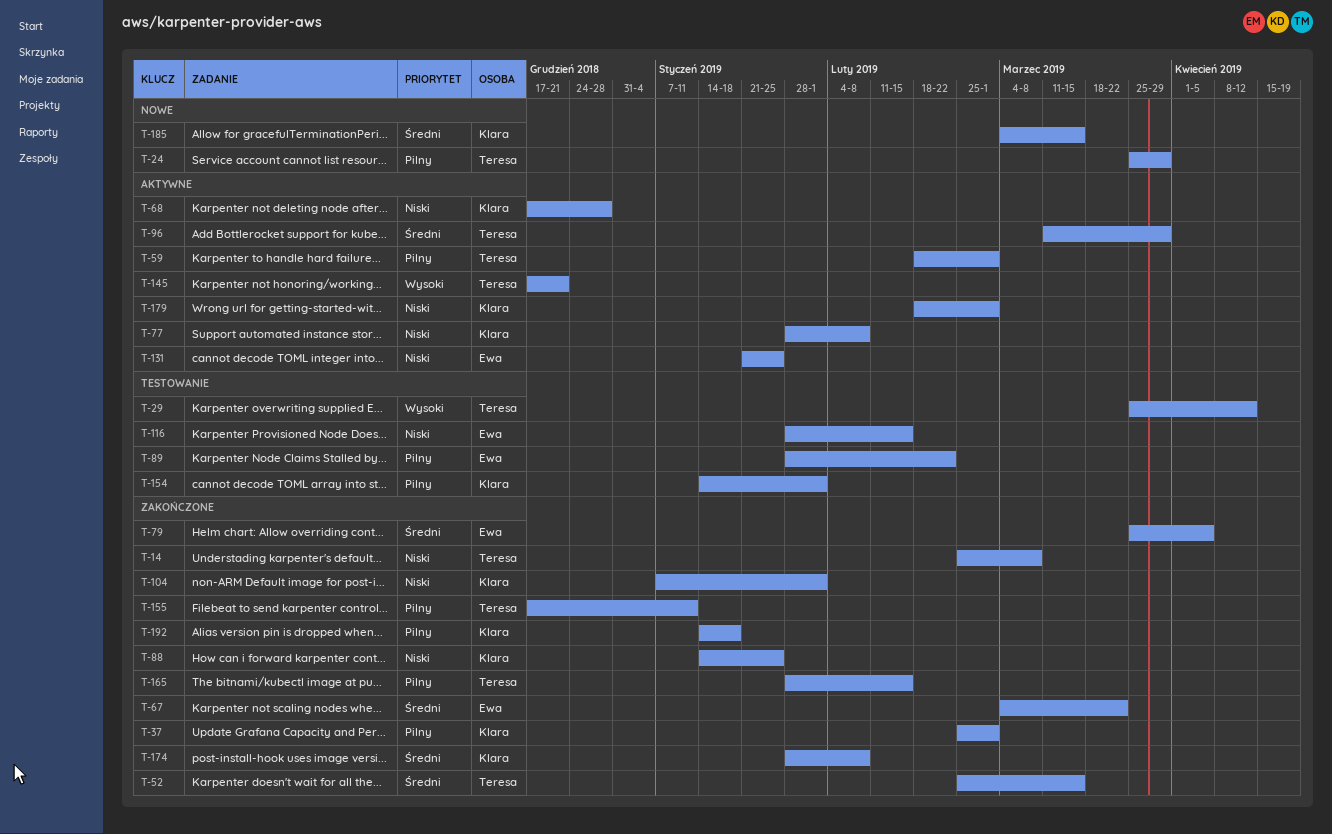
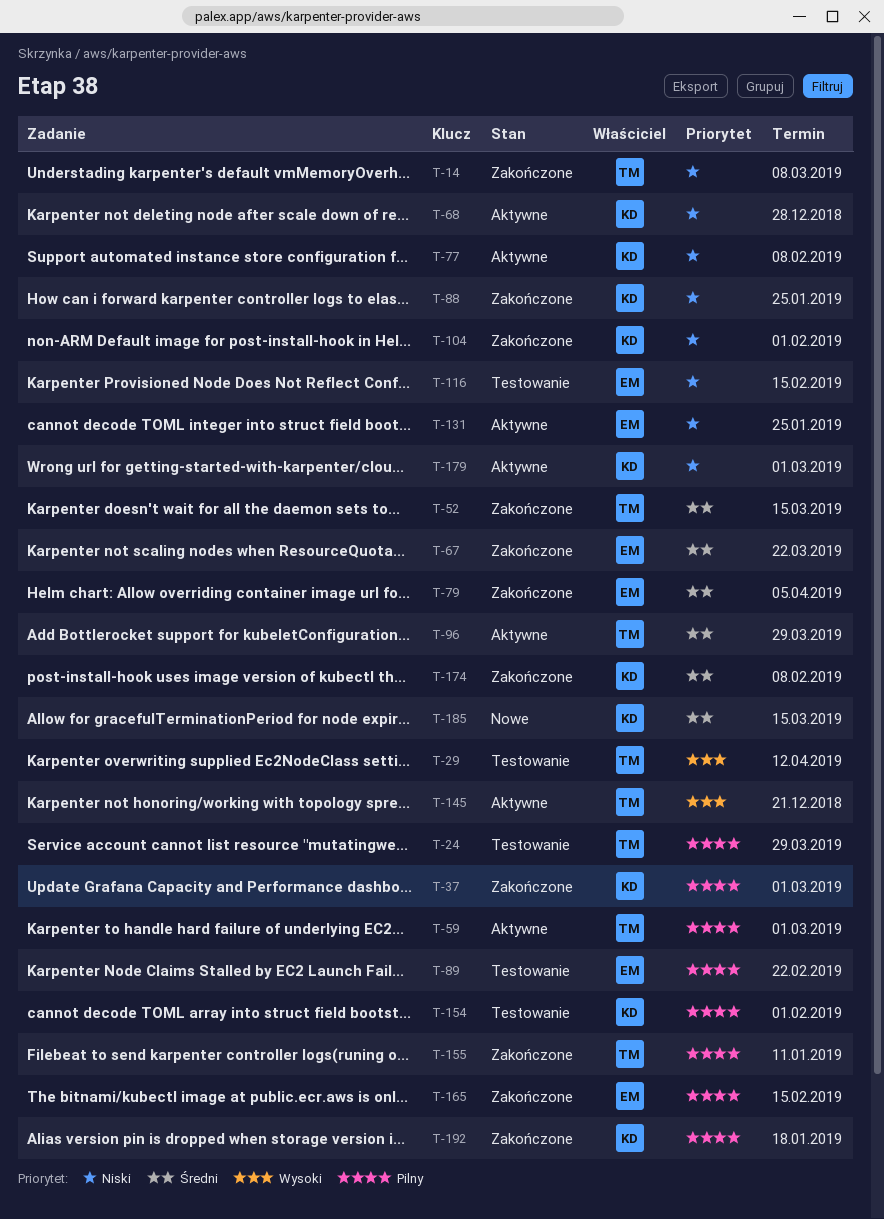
T-24, status: Nowe -> Testowanie
T-165, owner: Teresa -> Ewa

